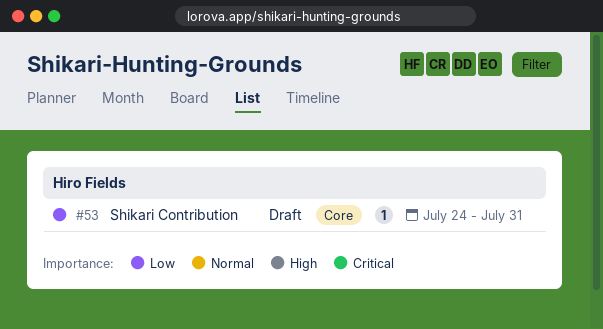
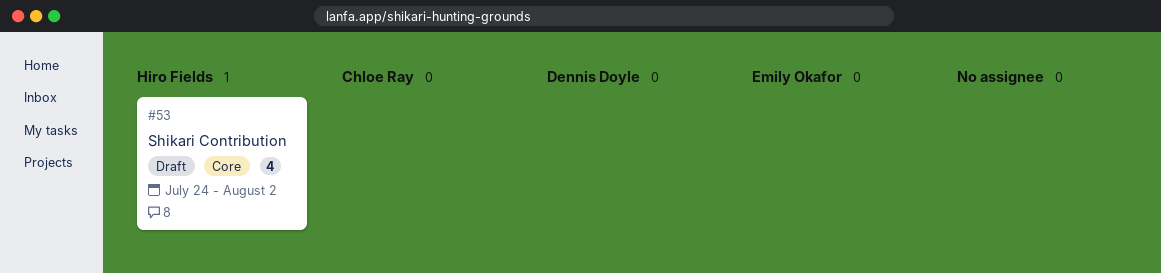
#53, estimate: 1 -> 4
#53, due: Jul 31 -> Aug 2

